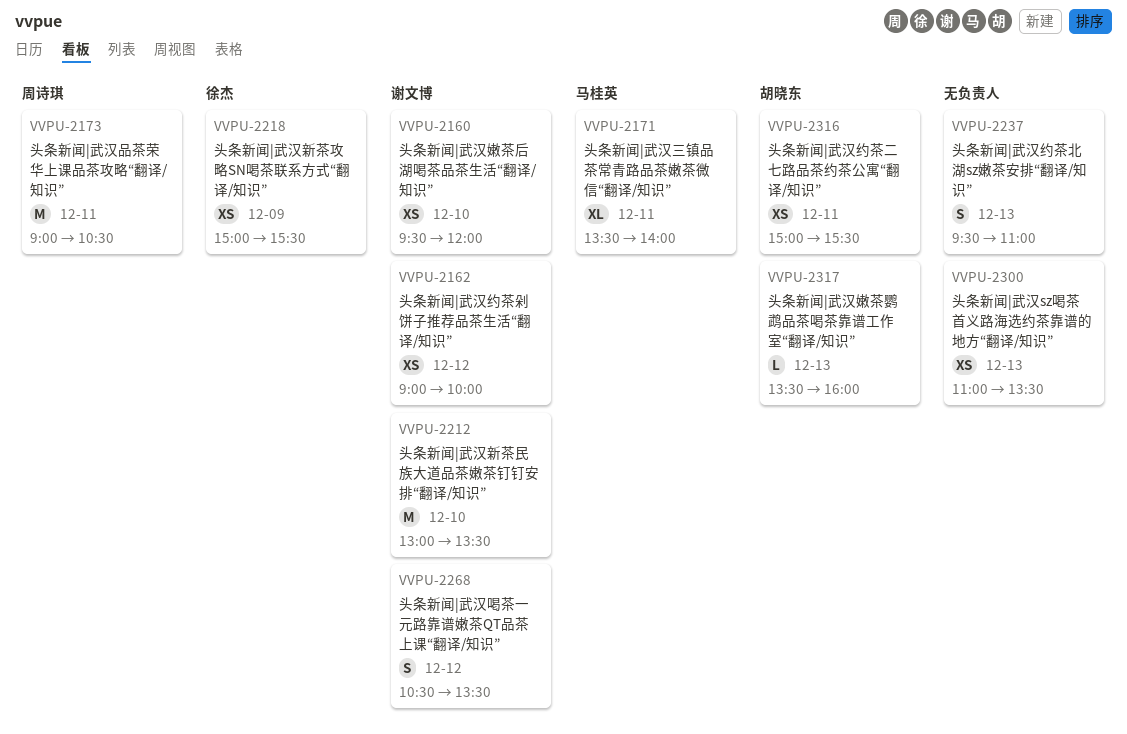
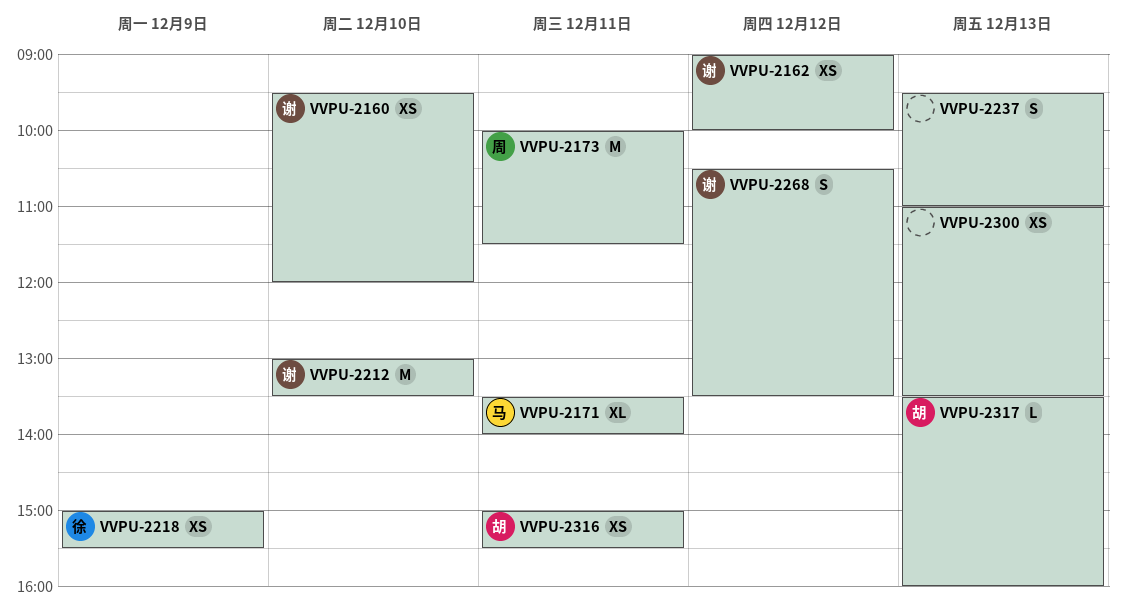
VVPU-2173, begins: 09:00 -> 10:00
VVPU-2173, ends: 10:30 -> 11:30

